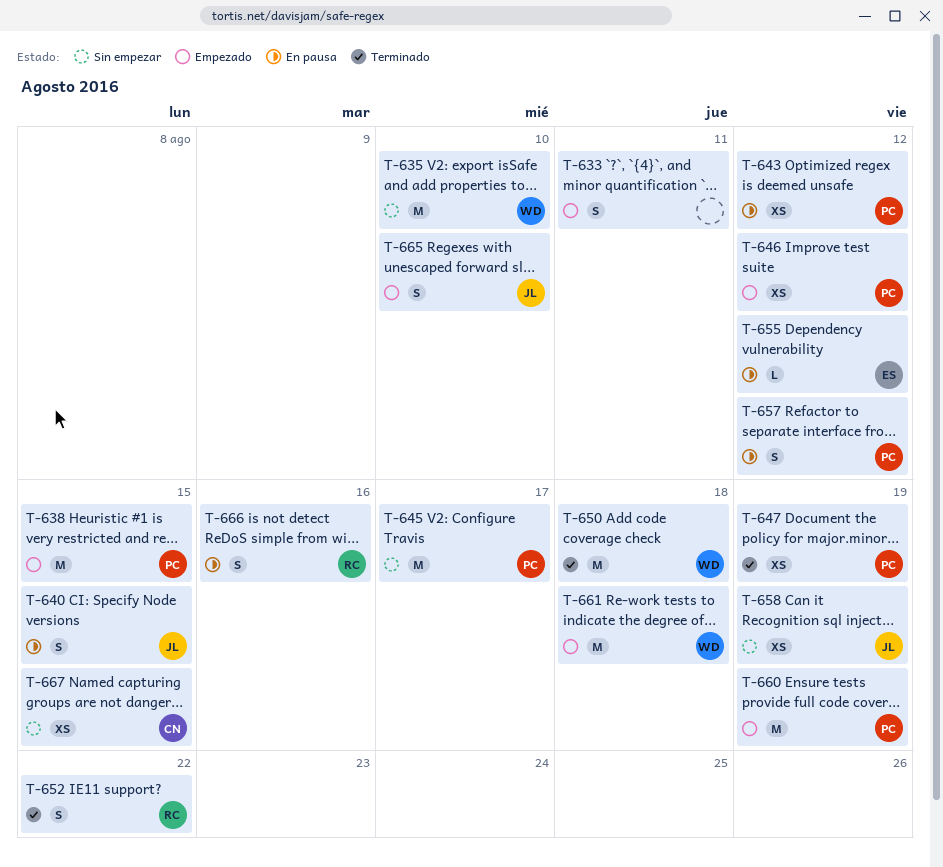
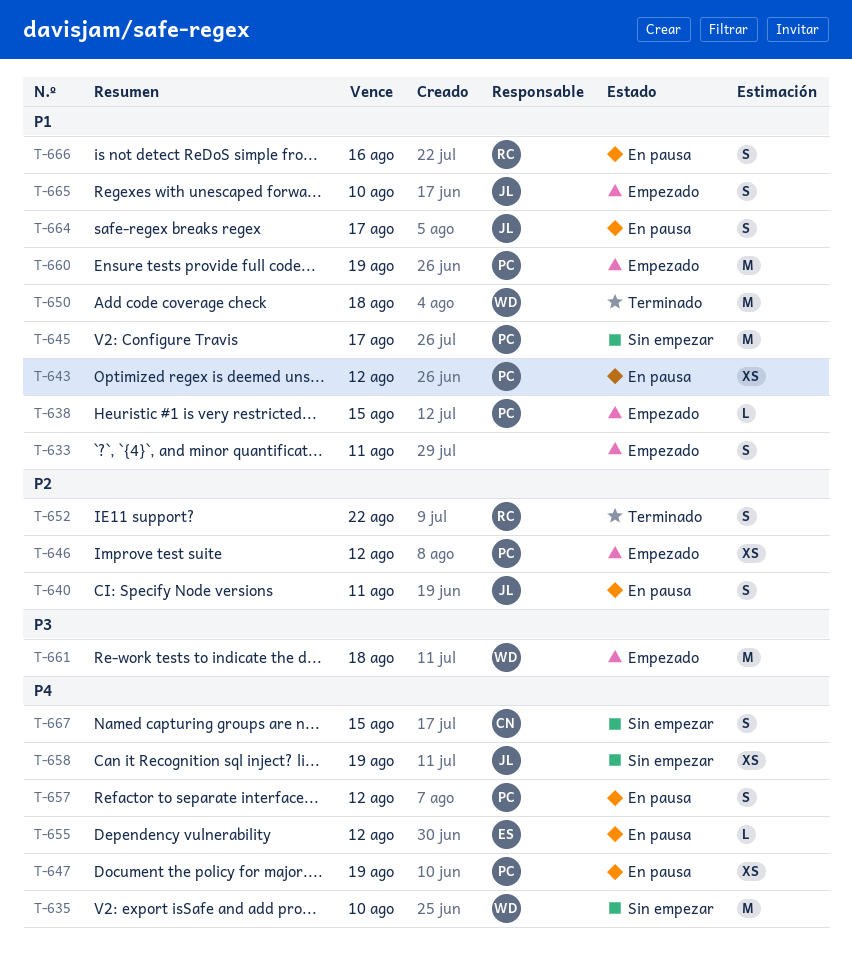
T-638, estimate: M -> L
T-640, due: Aug 15 -> Aug 11
T-647, status: Terminado -> En pausa
T-664: none -> present
T-667, estimate: XS -> S

